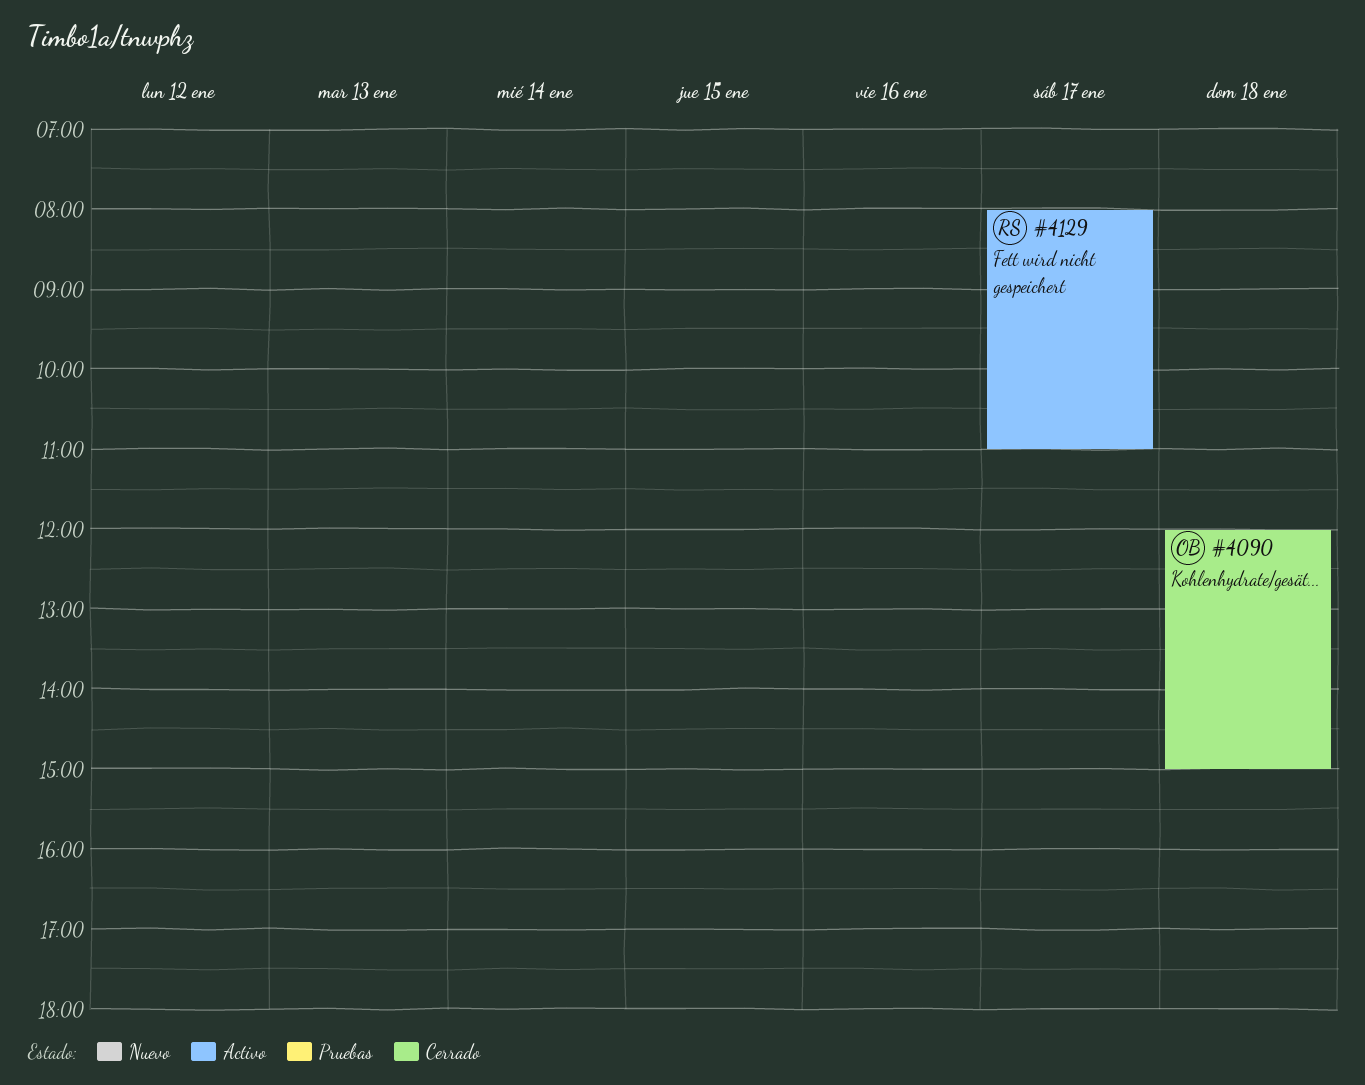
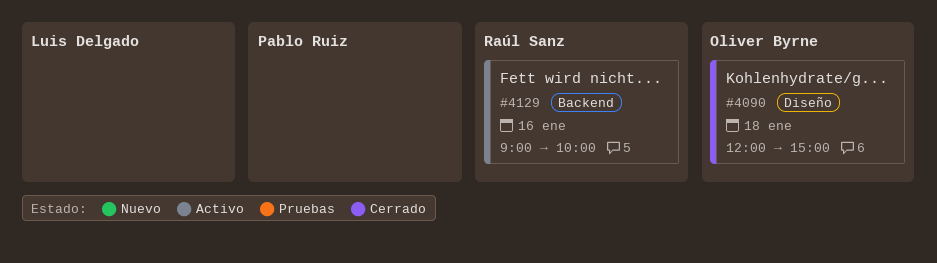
#4129, day: Jan 17 -> Jan 16
#4129, begins: 08:00 -> 09:00
#4129, ends: 11:00 -> 10:00

